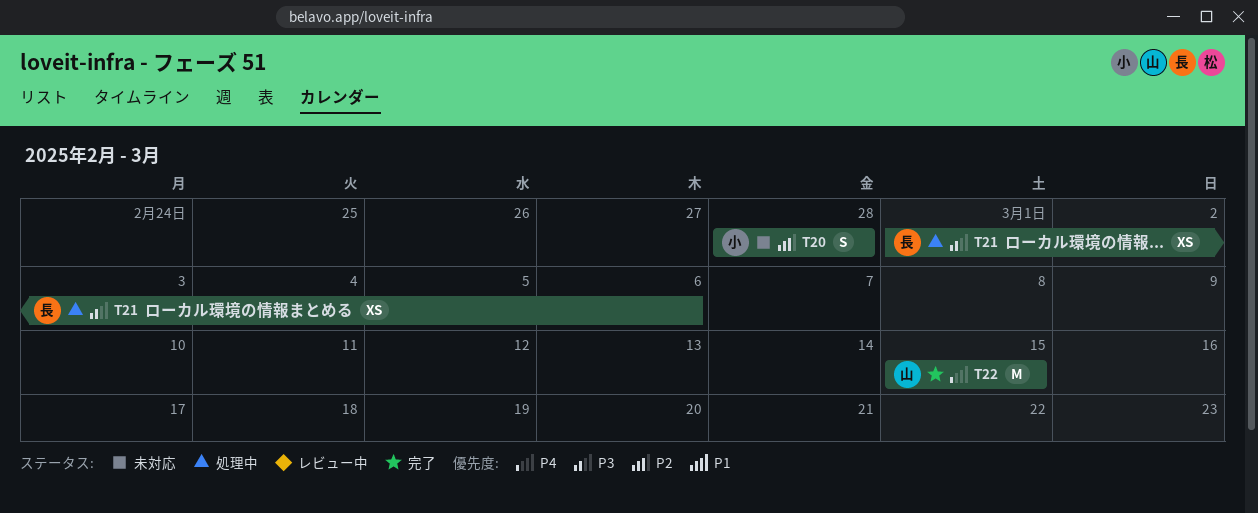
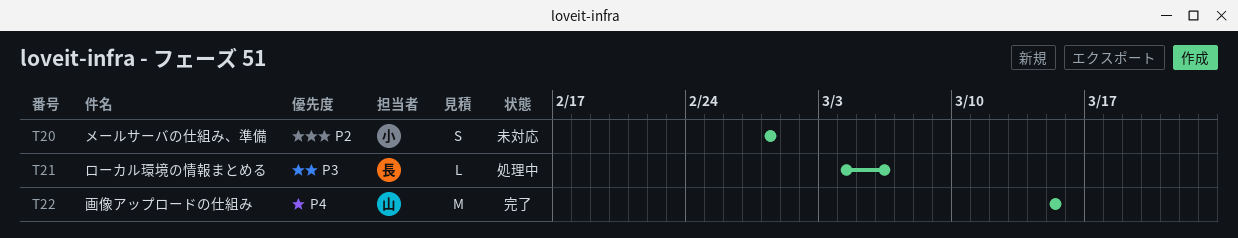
T21, estimate: XS -> L
T21, start: Mar 1 -> Mar 4

